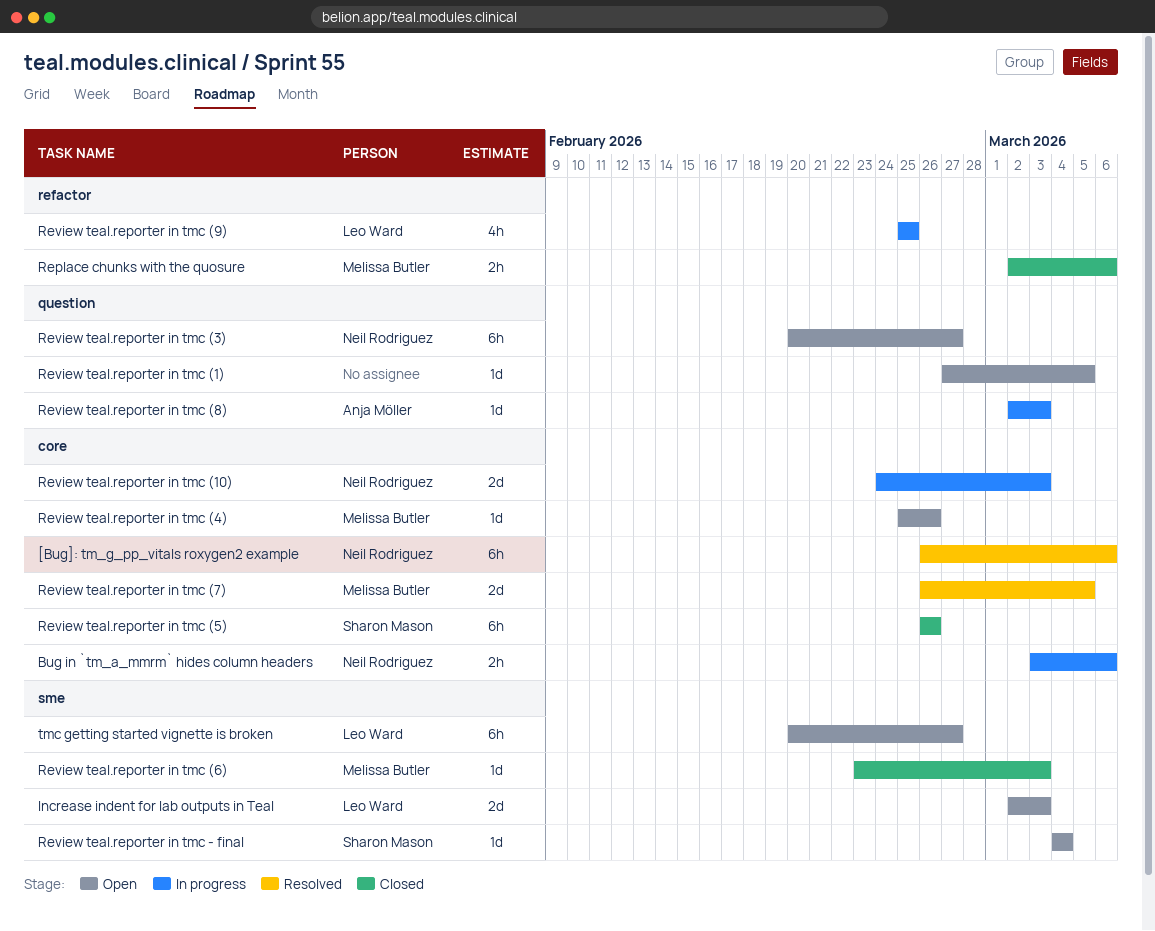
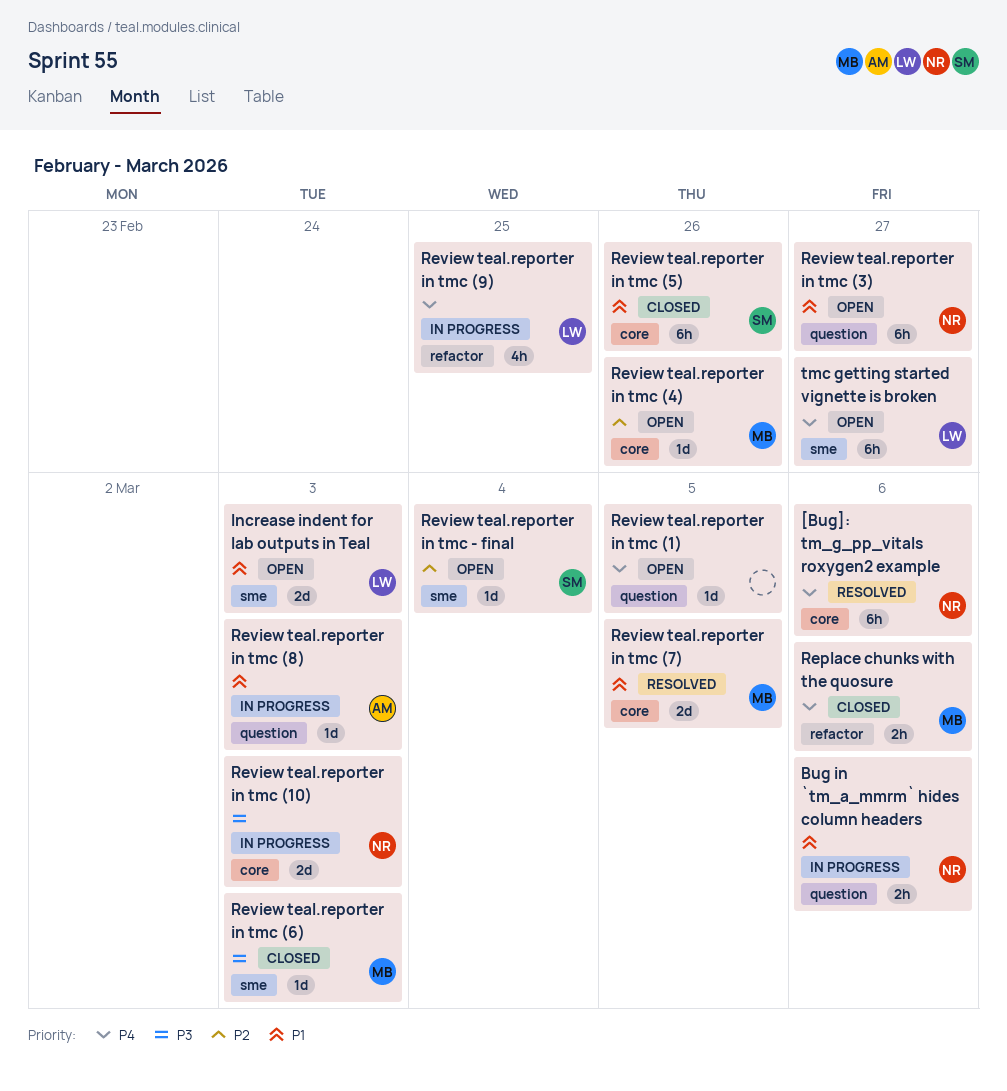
Bug in `tm_a_mmrm` hides column headers, label: core -> question

